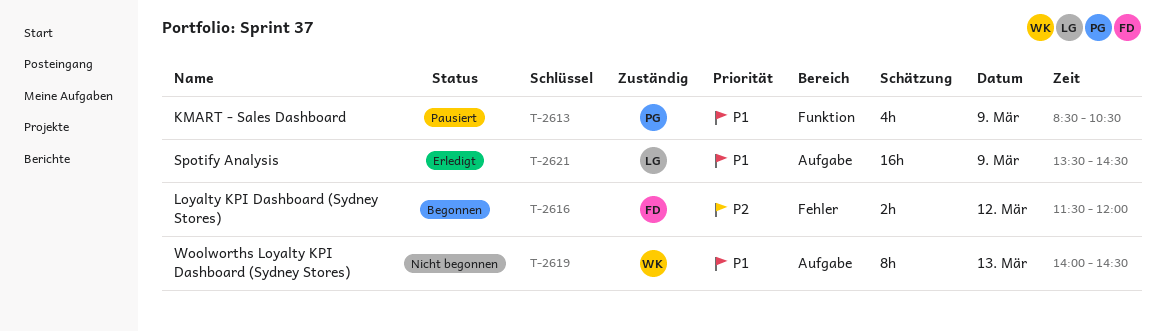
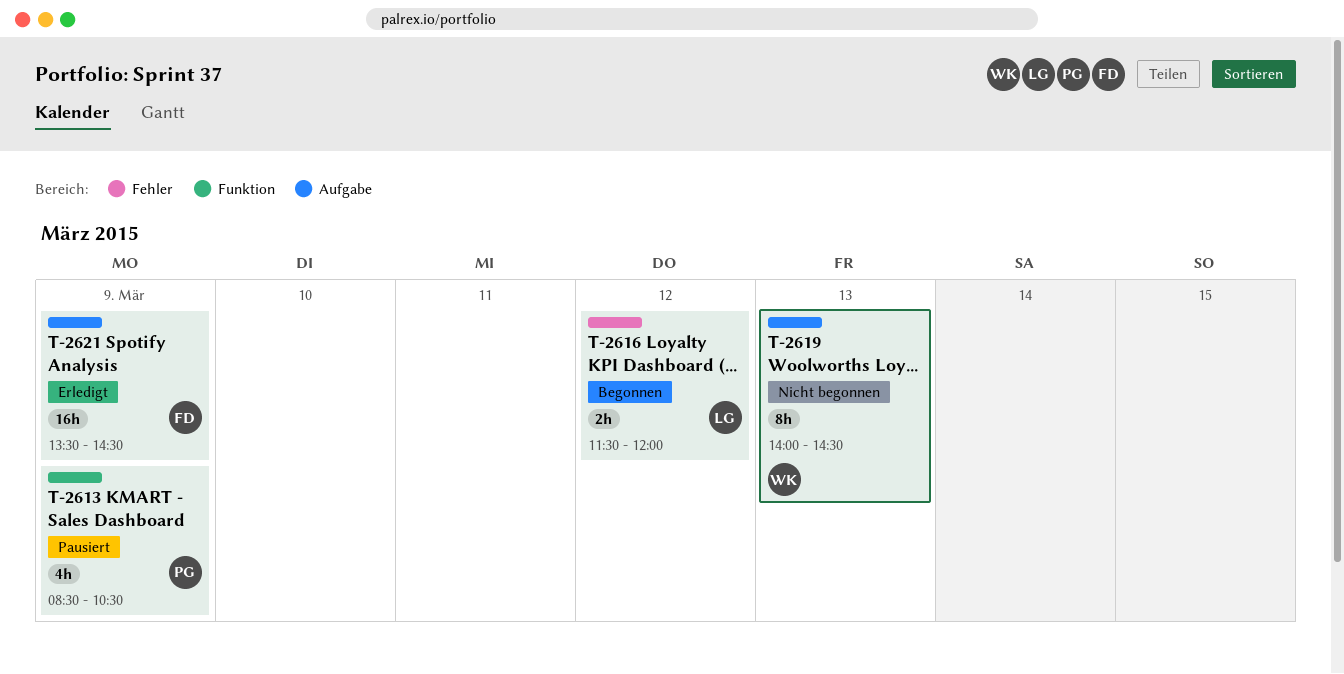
T-2616, owner: FD -> LG
T-2621, owner: LG -> FD

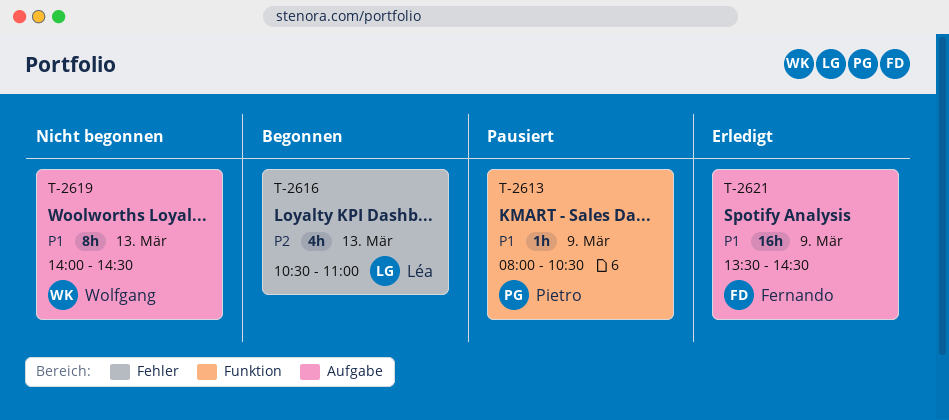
T-2613, estimate: 4h -> 1h
T-2613, begins: 08:30 -> 08:00
T-2616, estimate: 2h -> 4h
T-2616, day: Mar 12 -> Mar 13
T-2616, begins: 11:30 -> 10:30
T-2616, ends: 12:00 -> 11:00

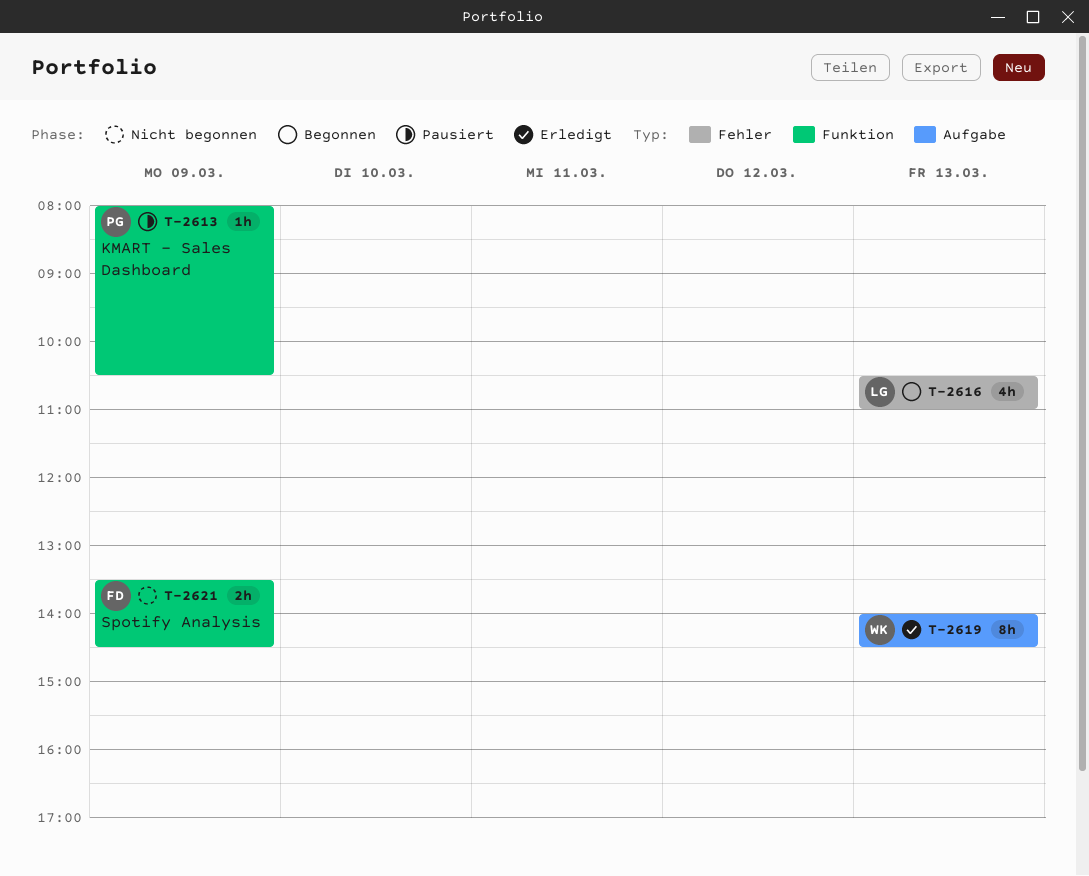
T-2619, status: Nicht begonnen -> Erledigt
T-2621, status: Erledigt -> Nicht begonnen
T-2621, label: Aufgabe -> Funktion
T-2621, estimate: 16h -> 2h

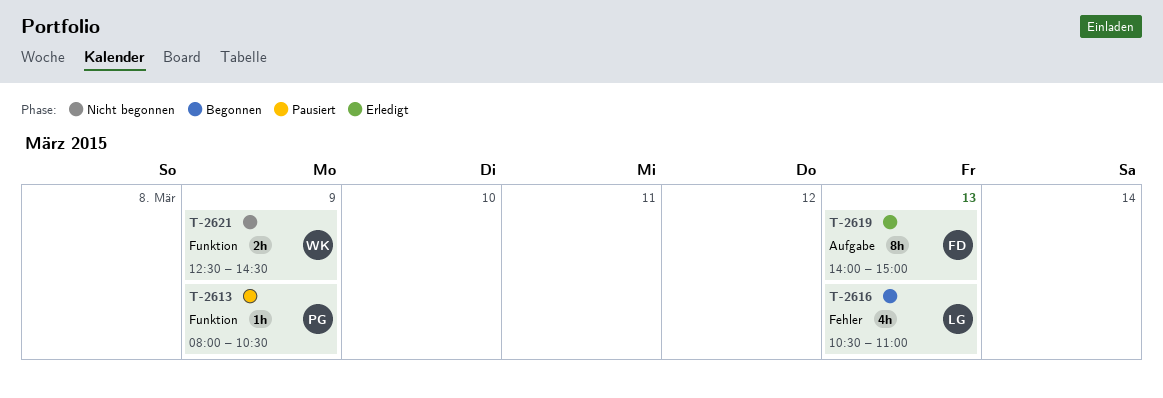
T-2619, owner: WK -> FD
T-2619, ends: 14:30 -> 15:00
T-2621, owner: FD -> WK
T-2621, begins: 13:30 -> 12:30

